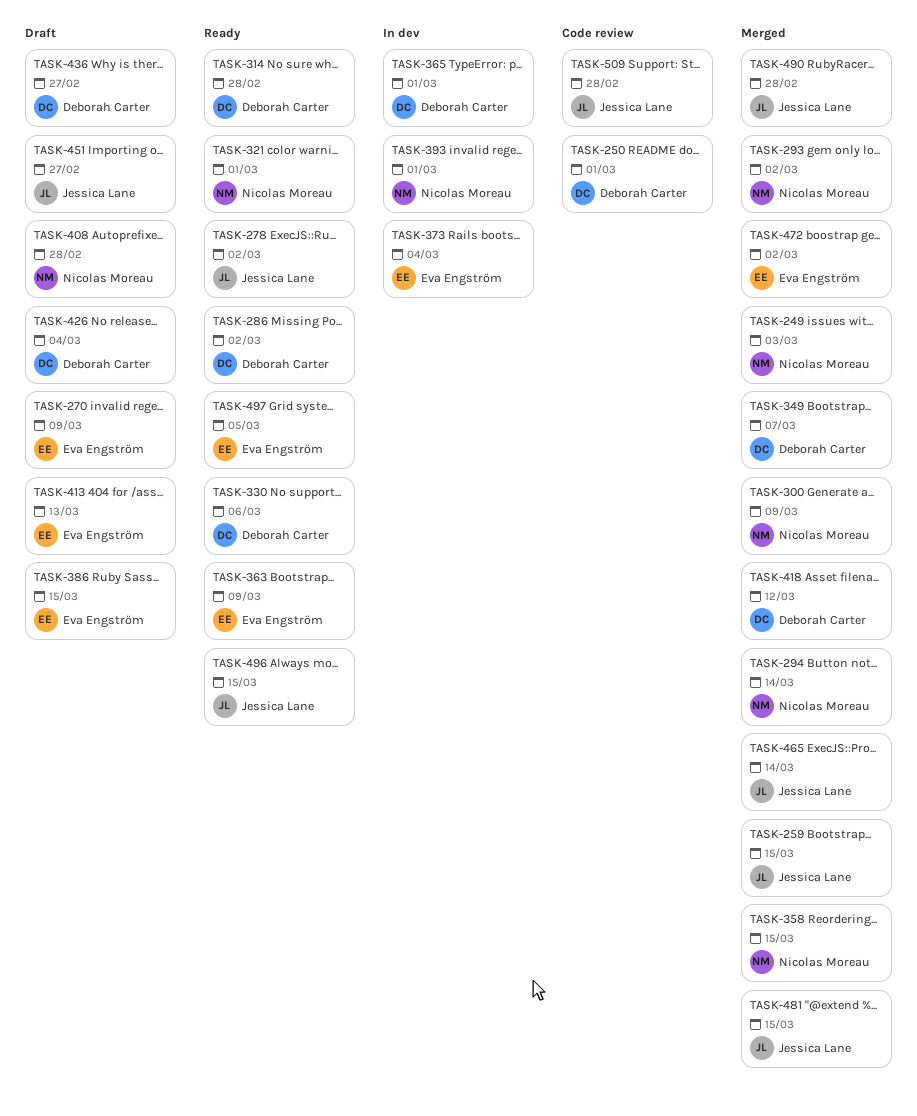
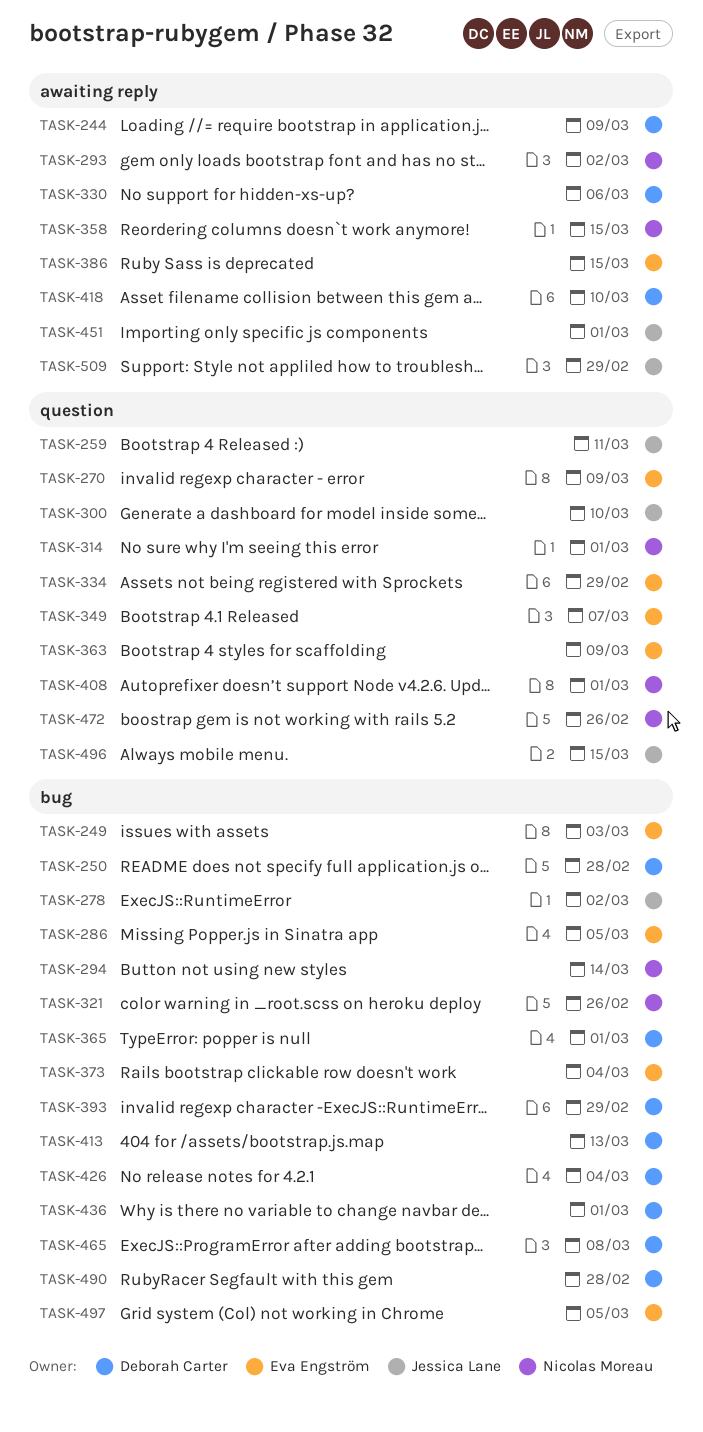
TASK-244: none -> present
TASK-249, owner: Nicolas Moreau -> Eva Engström
TASK-250, due: Mar 1 -> Feb 28
TASK-259, due: Mar 15 -> Mar 11
TASK-286, owner: Deborah Carter -> Eva Engström
TASK-286, due: Mar 2 -> Mar 5
TASK-300, owner: Nicolas Moreau -> Jessica Lane
TASK-300, due: Mar 9 -> Mar 10
TASK-314, owner: Deborah Carter -> Nicolas Moreau
TASK-314, due: Feb 28 -> Mar 1
TASK-321, due: Mar 1 -> Feb 26
TASK-334: none -> present
TASK-349, owner: Deborah Carter -> Eva Engström
TASK-393, owner: Nicolas Moreau -> Deborah Carter
TASK-393, due: Mar 1 -> Feb 29
TASK-408, due: Feb 28 -> Mar 1
TASK-413, owner: Eva Engström -> Deborah Carter
TASK-418, due: Mar 12 -> Mar 10
TASK-436, due: Feb 27 -> Mar 1
TASK-451, due: Feb 27 -> Mar 1
TASK-465, owner: Jessica Lane -> Deborah Carter
TASK-465, due: Mar 14 -> Mar 8
TASK-472, owner: Eva Engström -> Nicolas Moreau
TASK-472, due: Mar 2 -> Feb 26
TASK-481: present -> none
TASK-490, owner: Jessica Lane -> Deborah Carter
TASK-509, due: Feb 28 -> Feb 29

